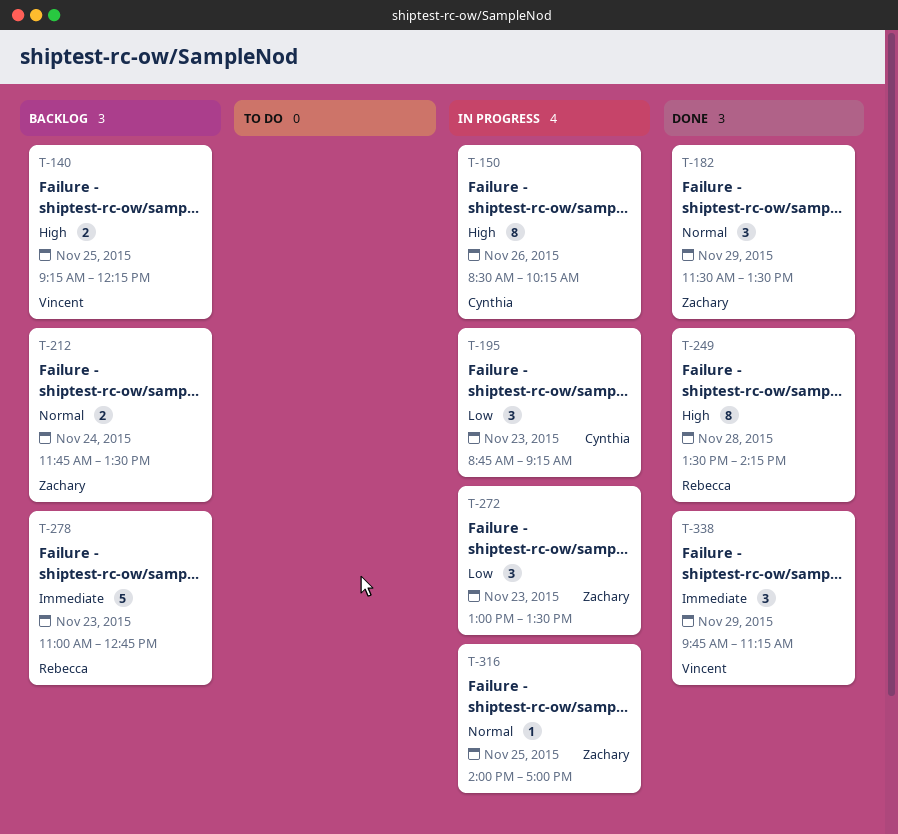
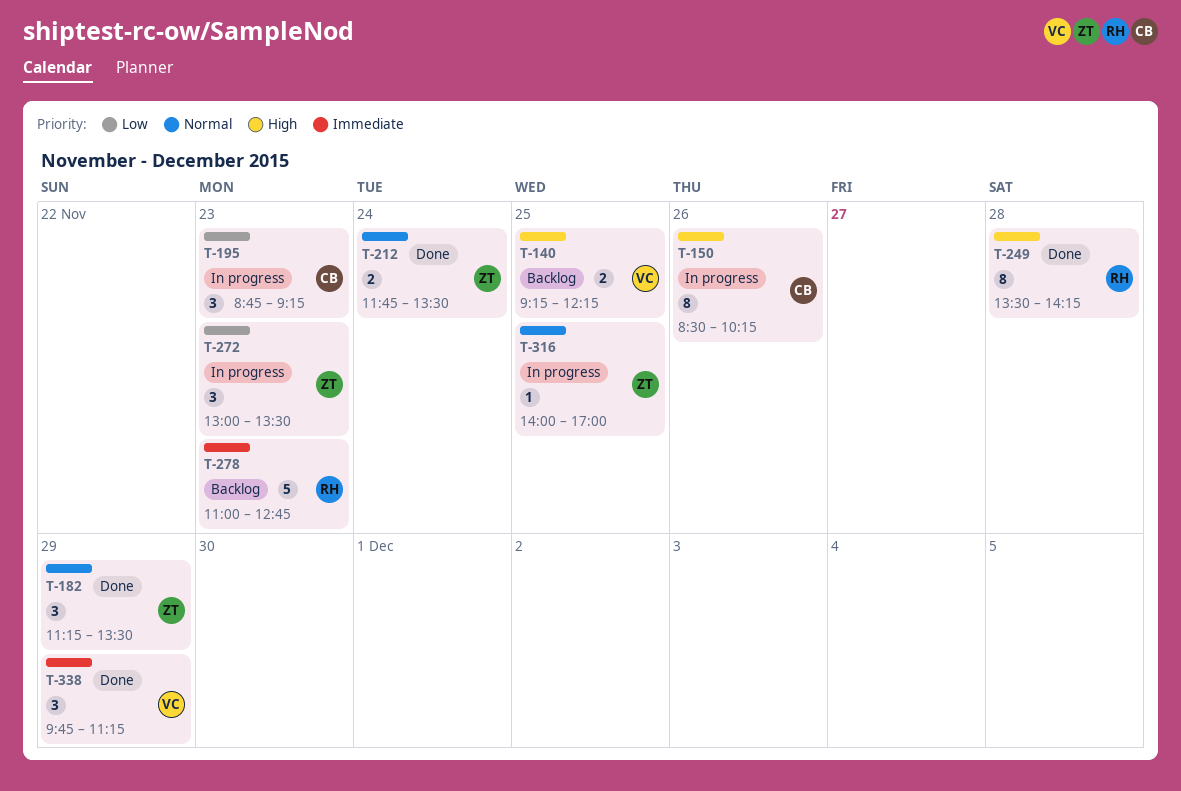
T-182, begins: 11:30 -> 11:15
T-212, status: Backlog -> Done

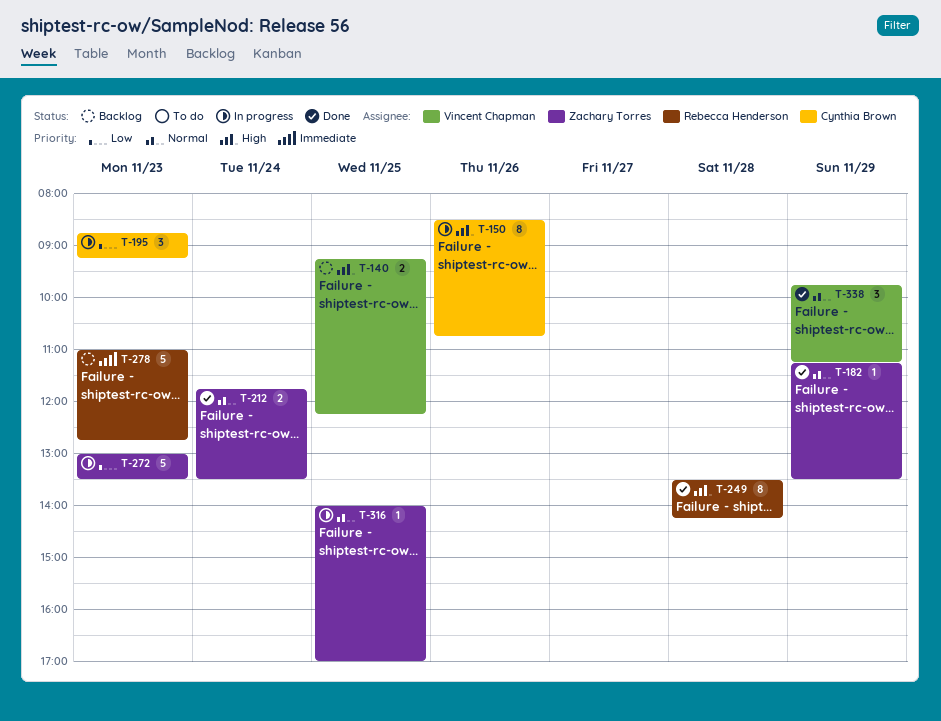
T-150, ends: 10:15 -> 10:45
T-182, estimate: 3 -> 1
T-272, estimate: 3 -> 5
T-338, priority: Immediate -> Normal

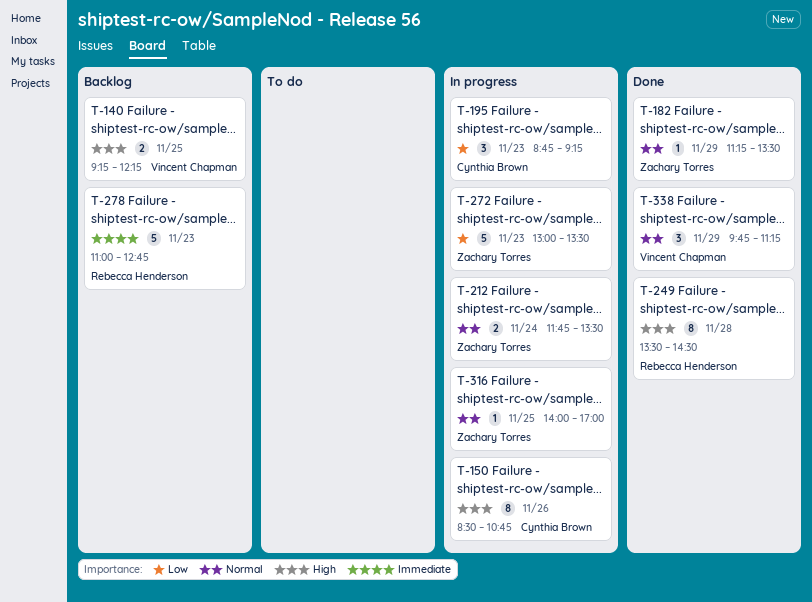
T-212, status: Done -> In progress
T-249, ends: 14:15 -> 14:30

